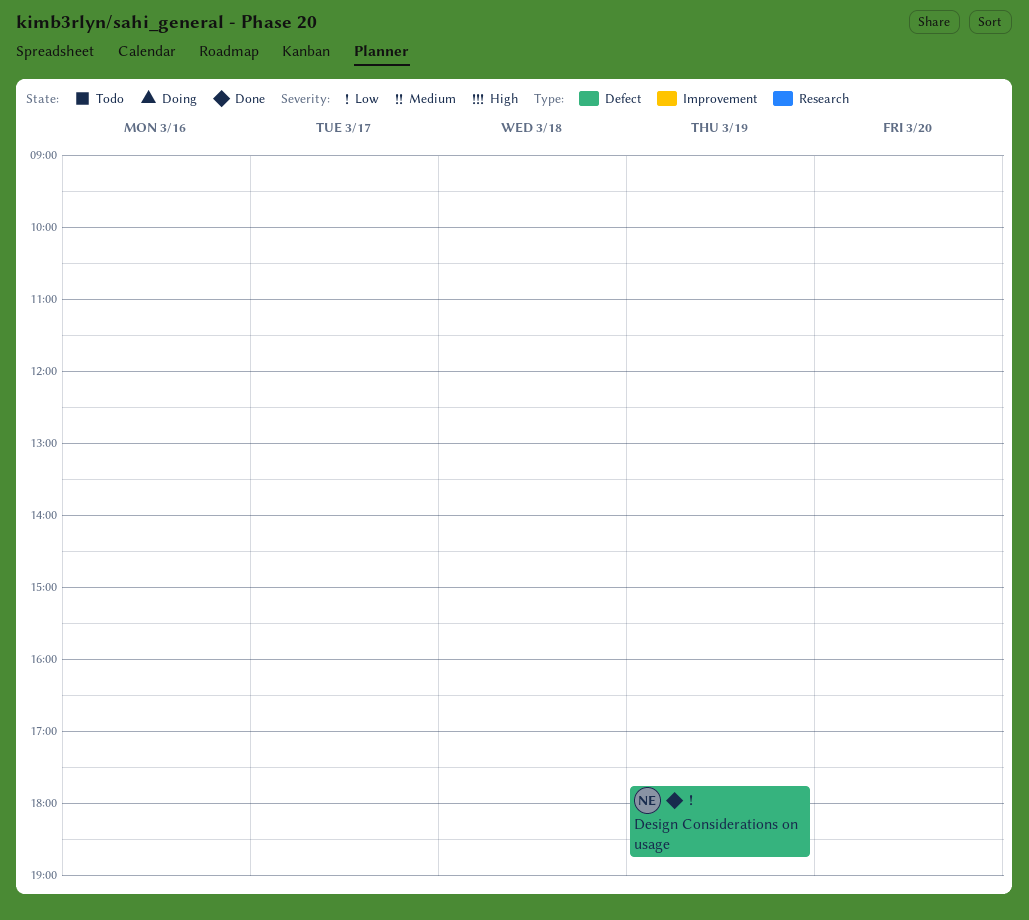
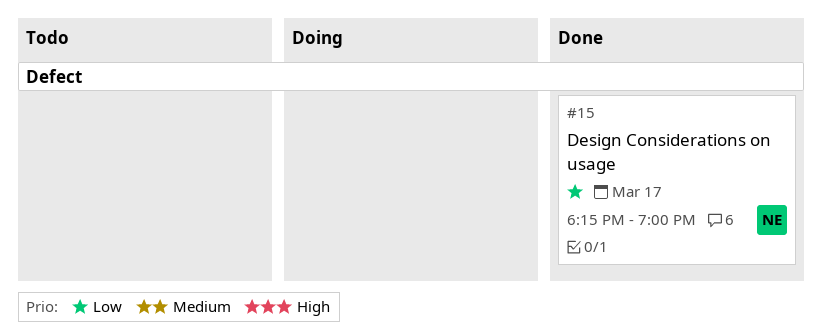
Design Considerations on usage, day: Mar 19 -> Mar 17
Design Considerations on usage, begins: 17:45 -> 18:15
Design Considerations on usage, ends: 18:45 -> 19:00

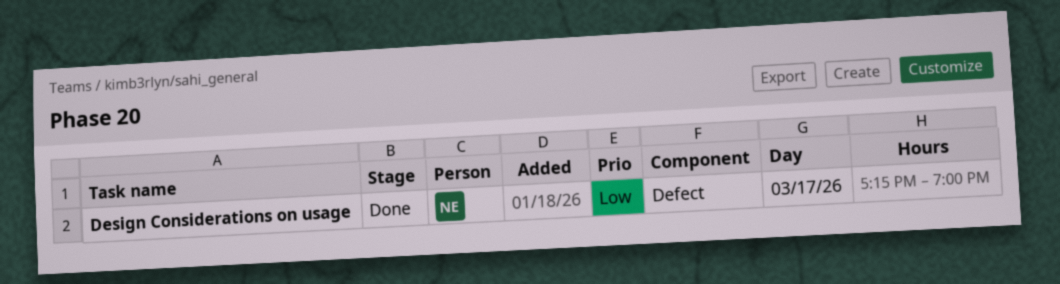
Design Considerations on usage, begins: 18:15 -> 17:15

